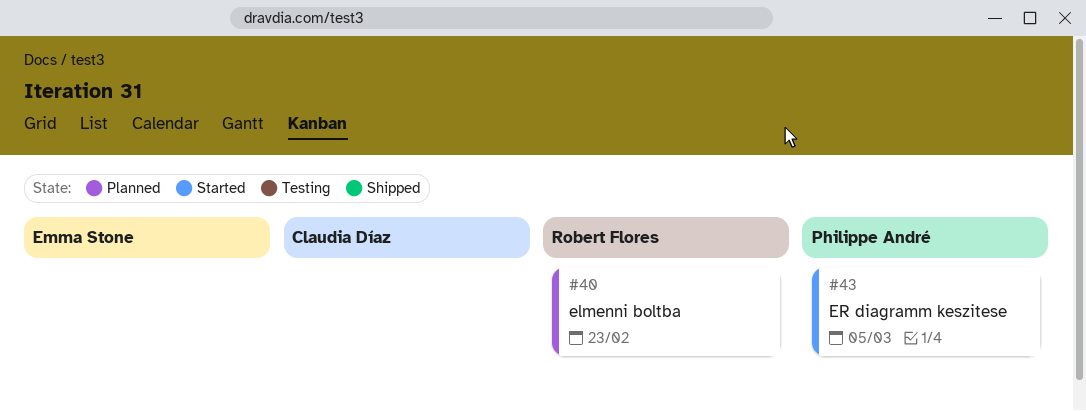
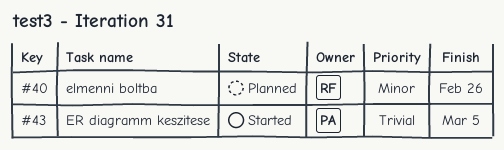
#40, due: Feb 23 -> Feb 26

